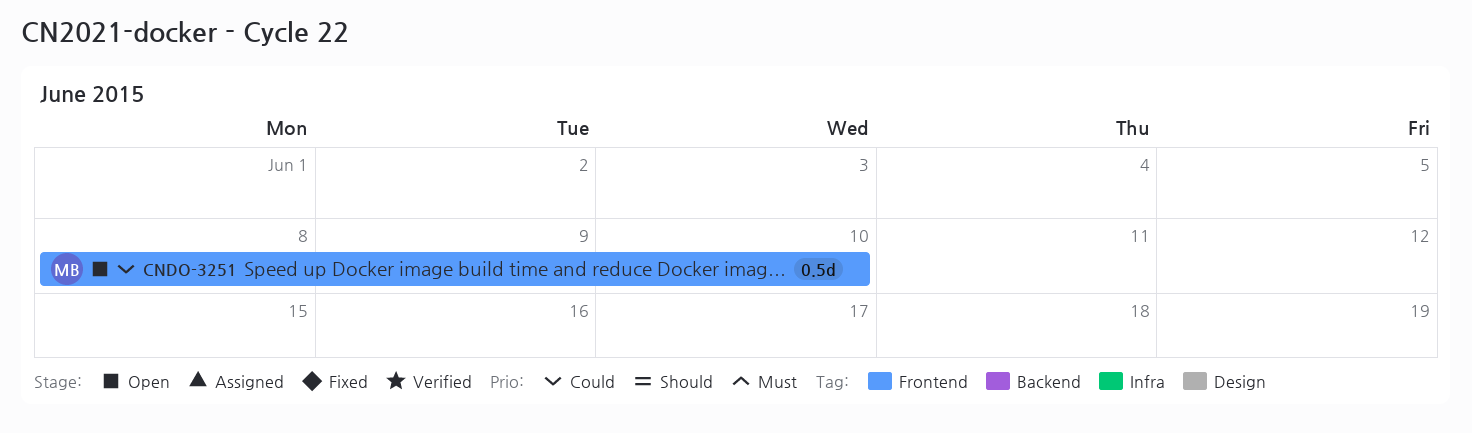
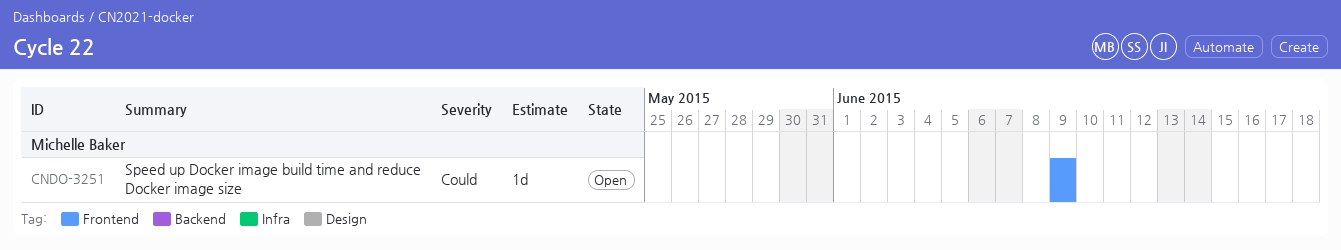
CNDO-3251, estimate: 0.5d -> 1d
CNDO-3251, start: Jun 8 -> Jun 9
CNDO-3251, due: Jun 10 -> Jun 9

